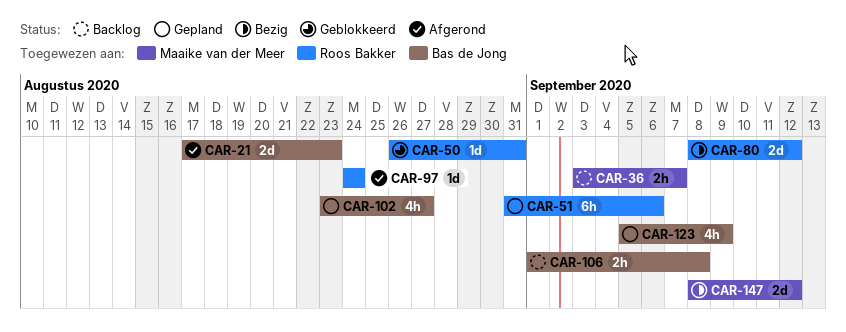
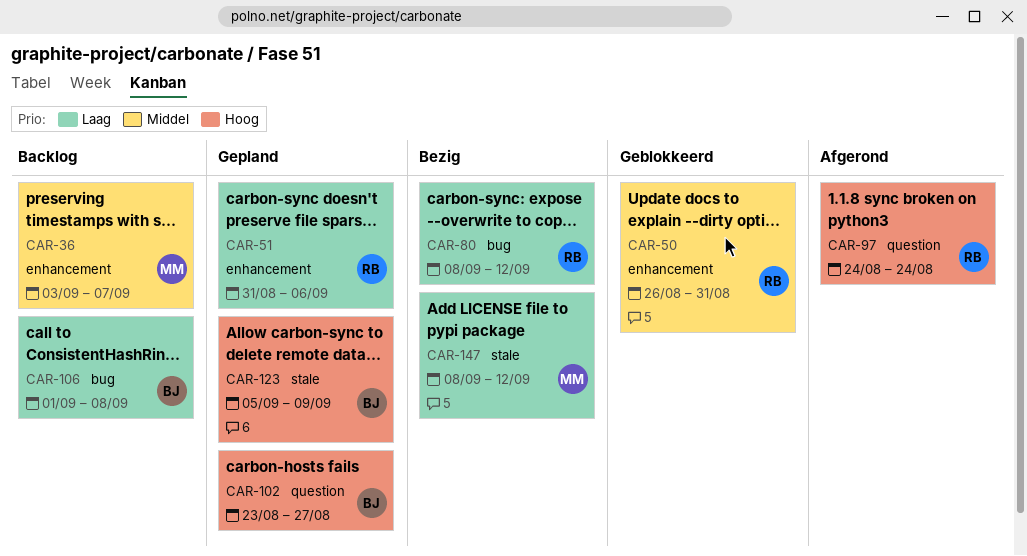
CAR-21: present -> none

